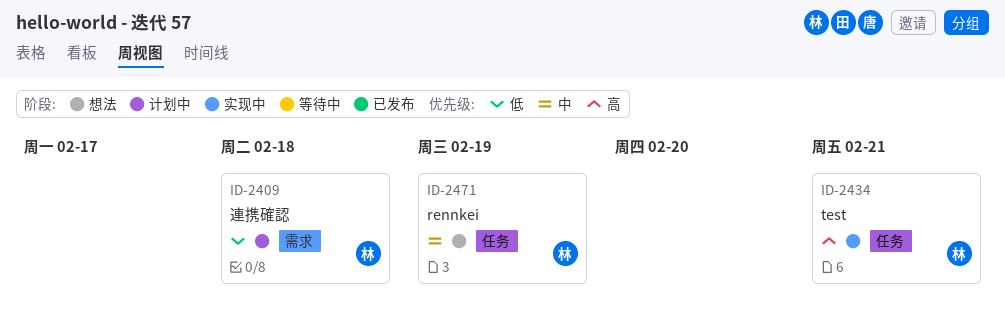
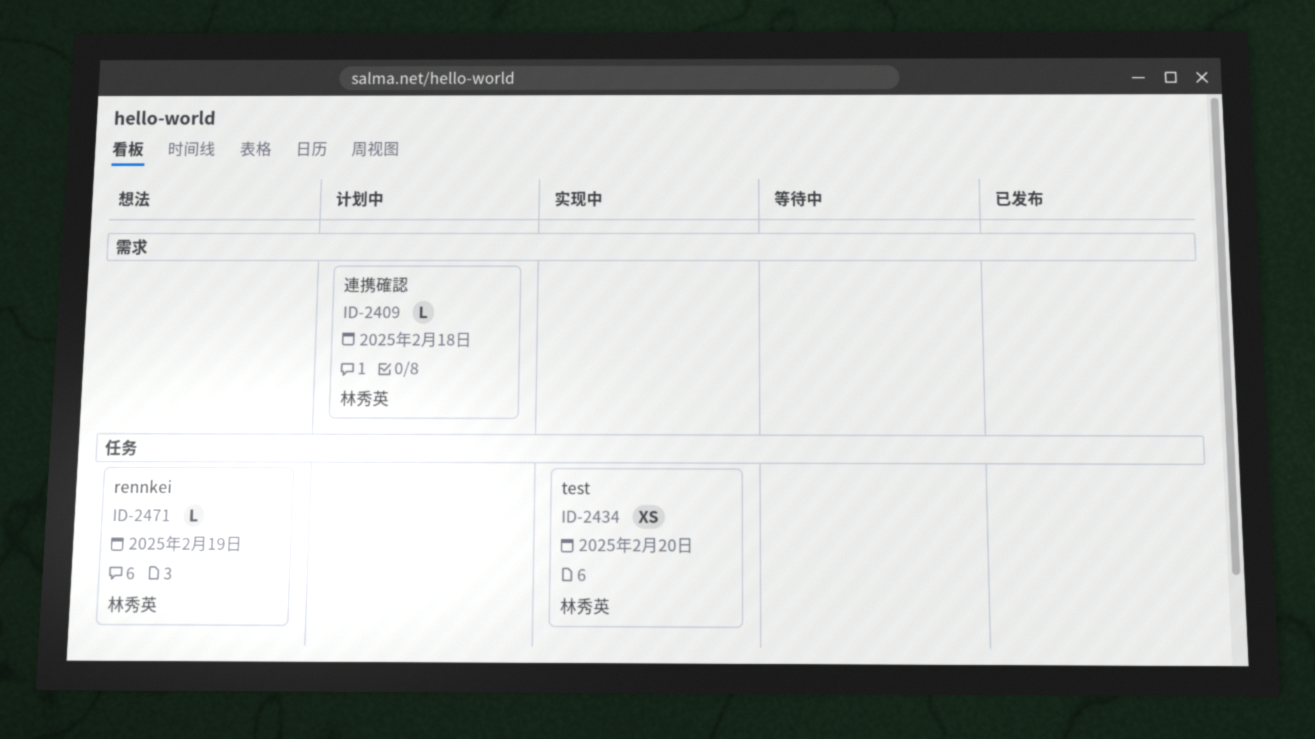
ID-2434, due: Feb 21 -> Feb 20

